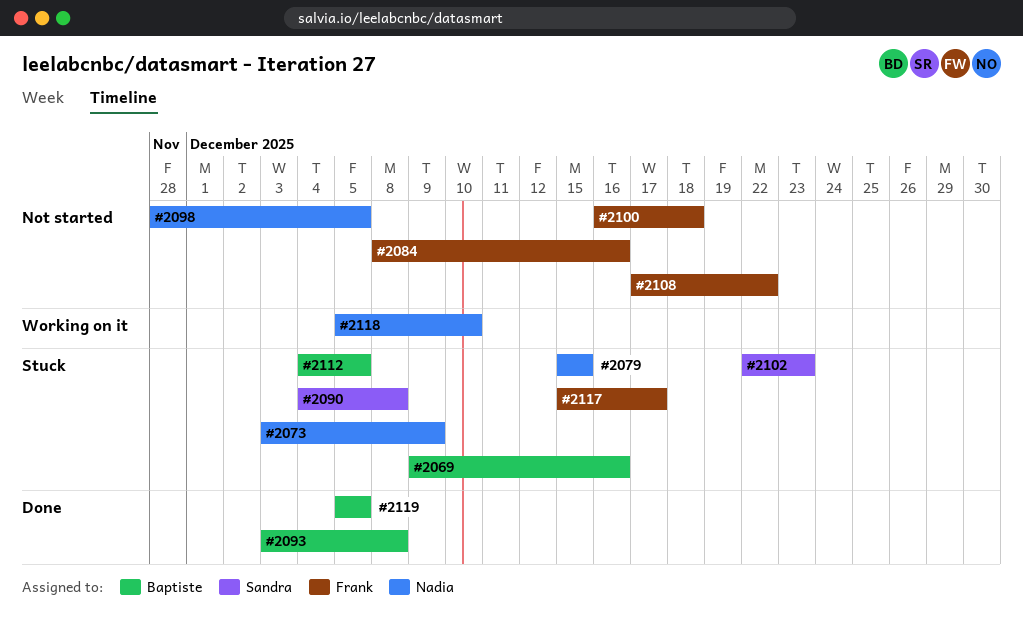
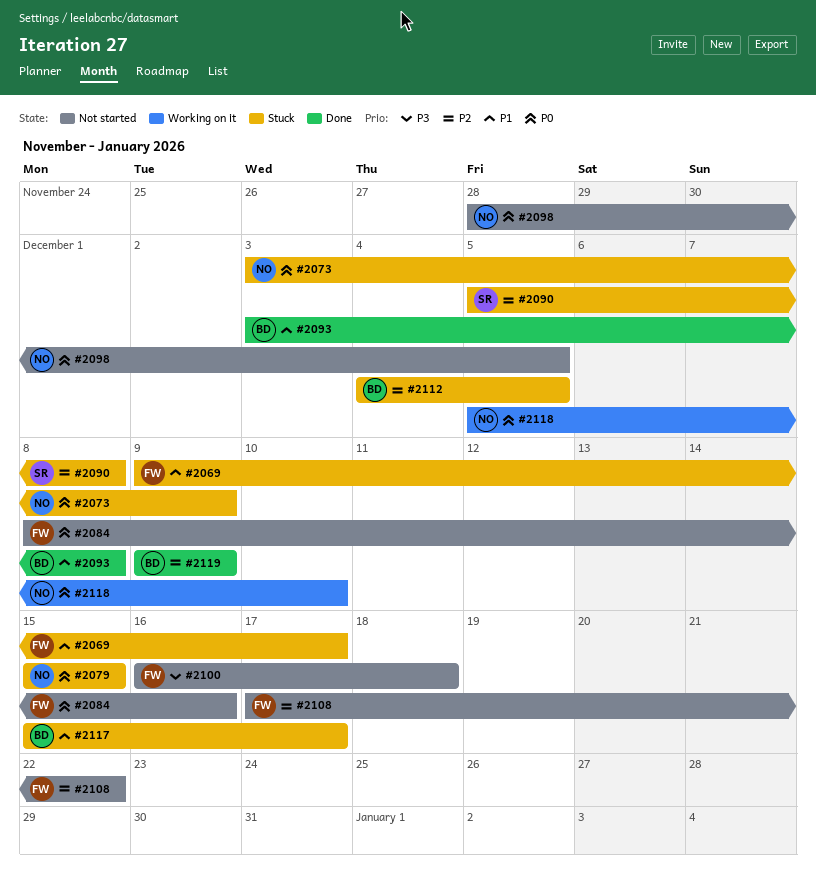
#2069, owner: Baptiste -> Frank
#2069, due: Dec 16 -> Dec 17
#2090, start: Dec 4 -> Dec 5
#2102: present -> none
#2117, owner: Frank -> Baptiste
#2119, start: Dec 5 -> Dec 9
#2119, due: Dec 5 -> Dec 9

